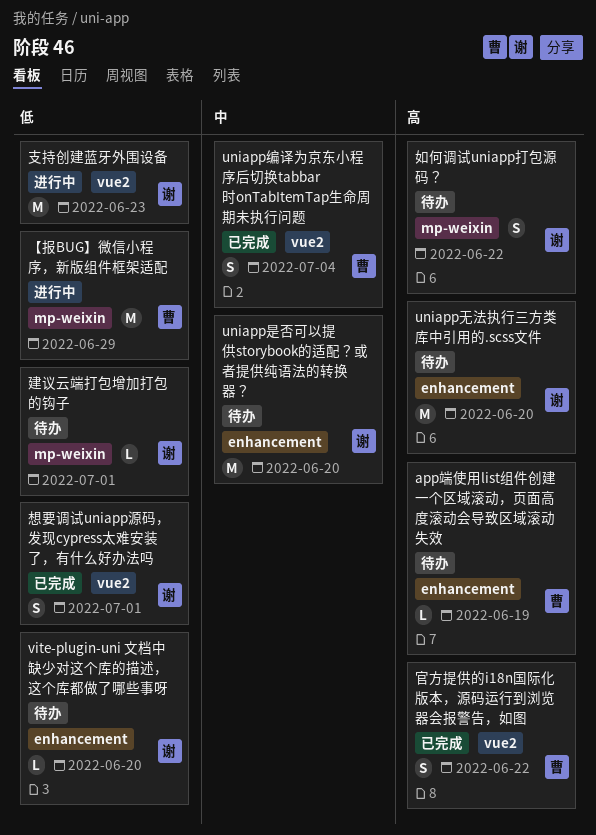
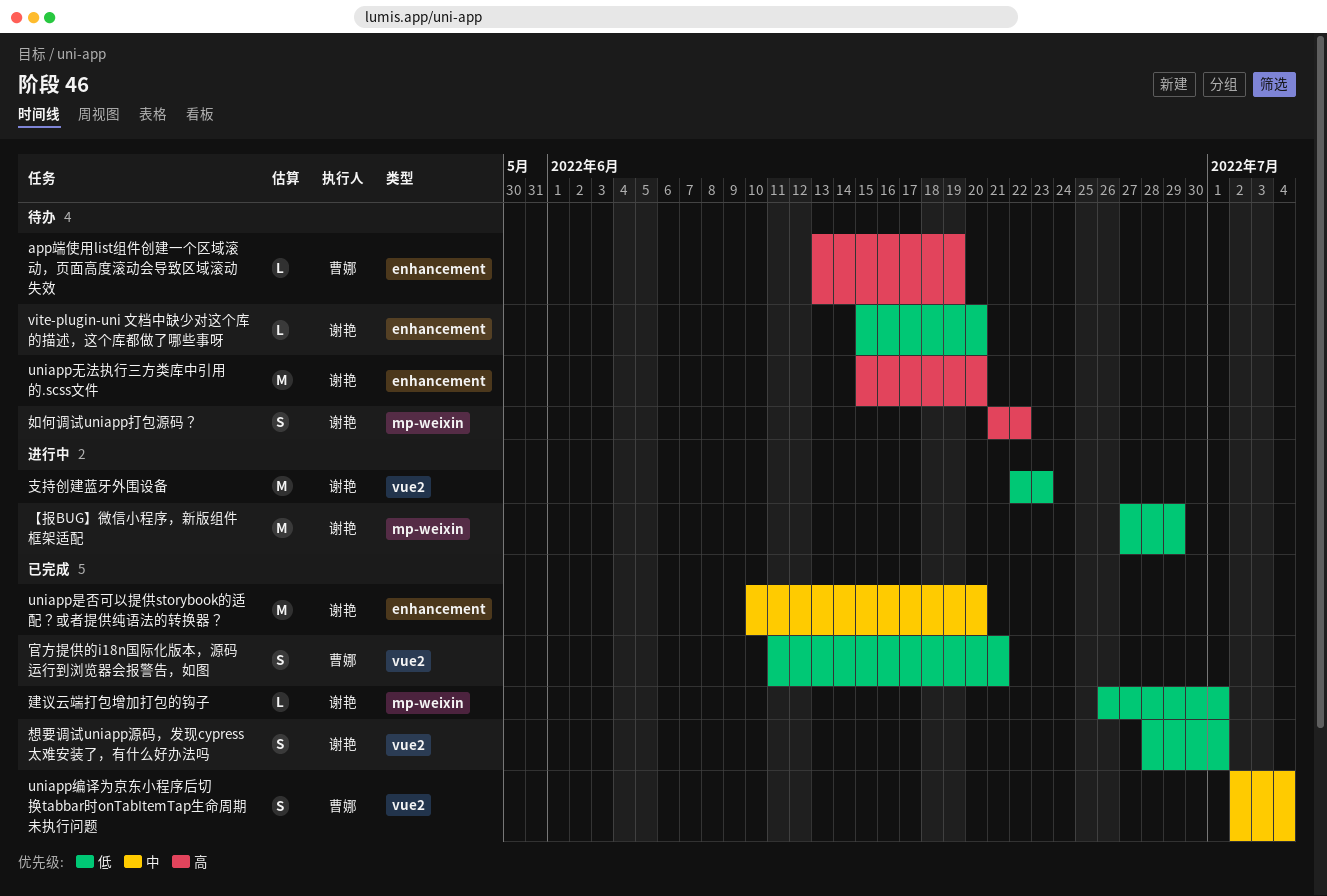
uniapp是否可以提供storybook的适配？或者提供纯语法的转换器？, status: 待办 -> 已完成
【报BUG】微信小程序，新版组件框架适配, owner: 曹娜 -> 谢艳
官方提供的i18n国际化版本，源码运行到浏览器会报警告，如图, priority: 高 -> 低
官方提供的i18n国际化版本，源码运行到浏览器会报警告，如图, due: Jun 22 -> Jun 21
建议云端打包增加打包的钩子, status: 待办 -> 已完成

